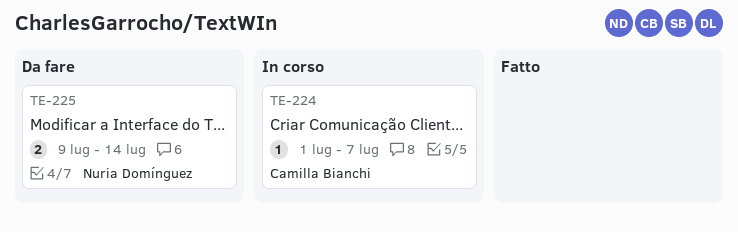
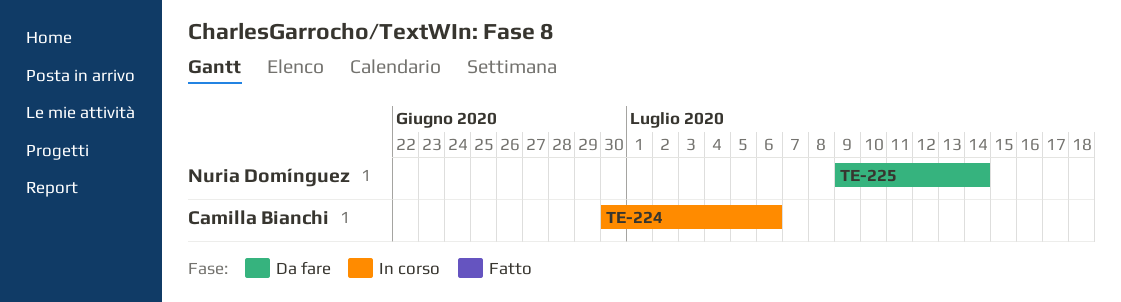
TE-224, start: Jul 1 -> Jun 30
TE-224, due: Jul 7 -> Jul 6

